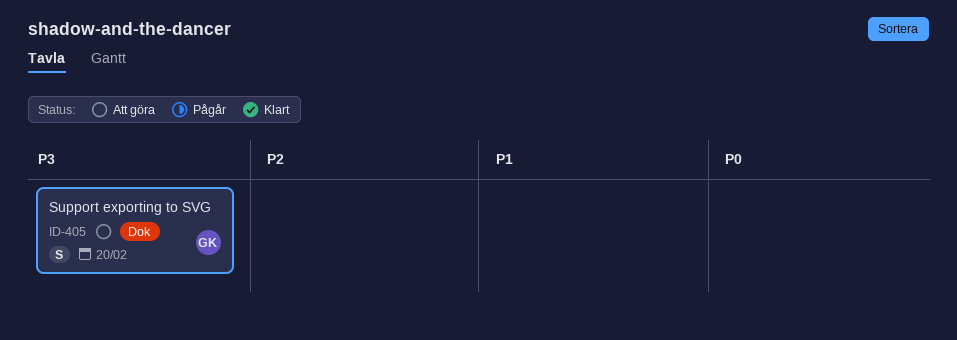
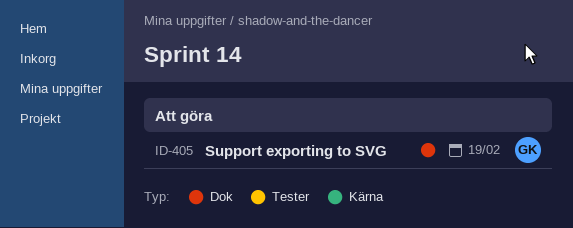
ID-405, due: Feb 20 -> Feb 19

